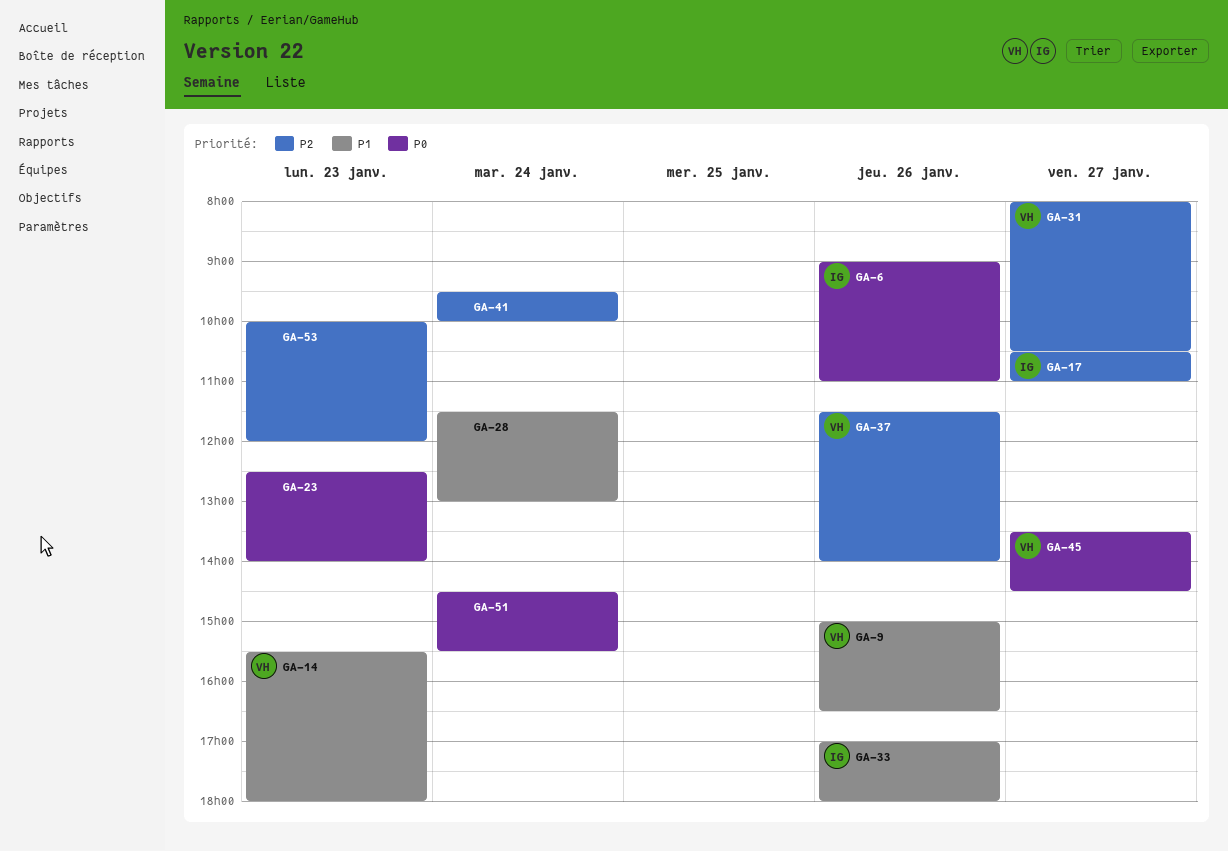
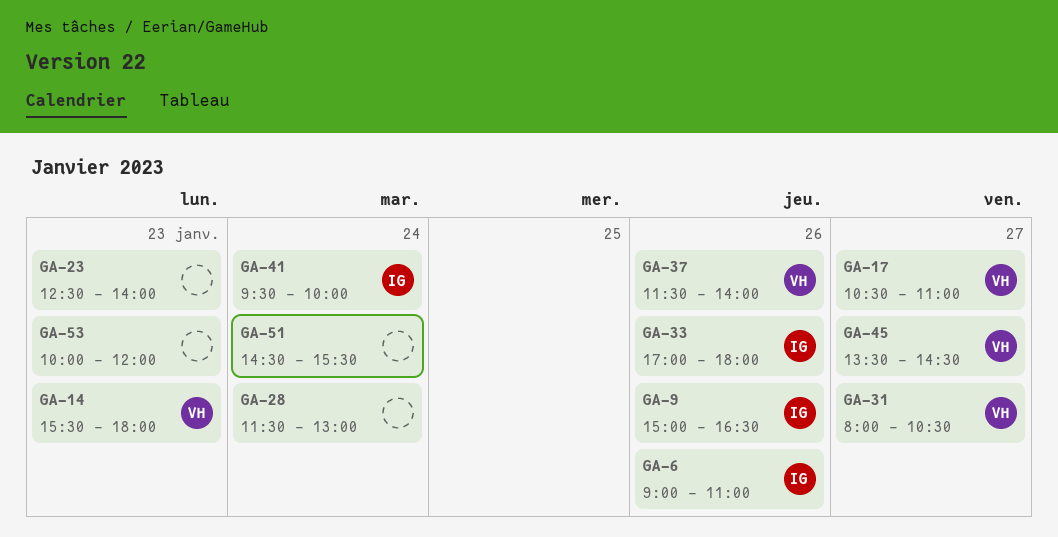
GA-9, owner: VH -> IG
GA-17, owner: IG -> VH
GA-41, owner: none -> IG

